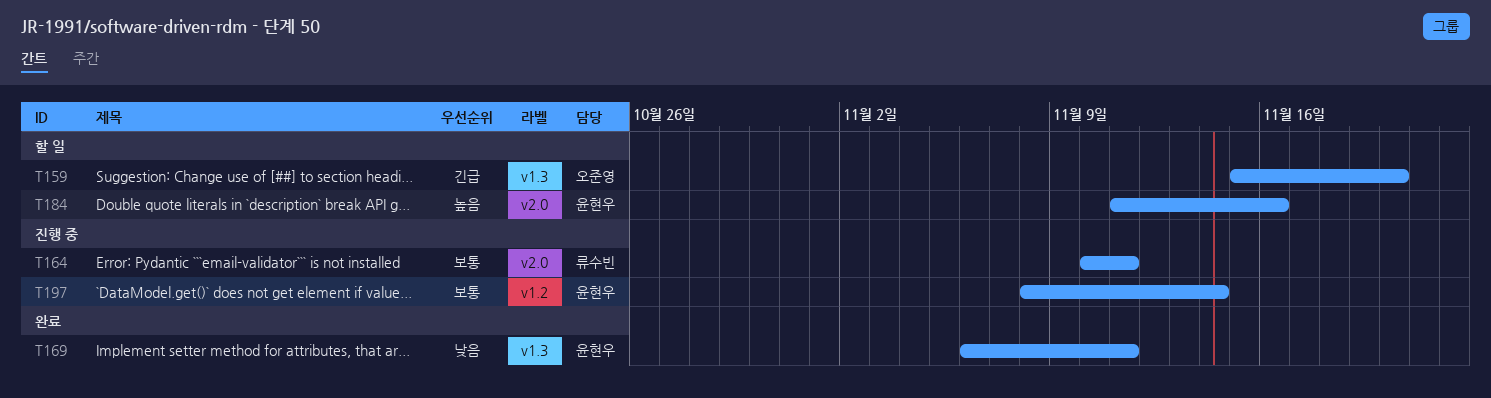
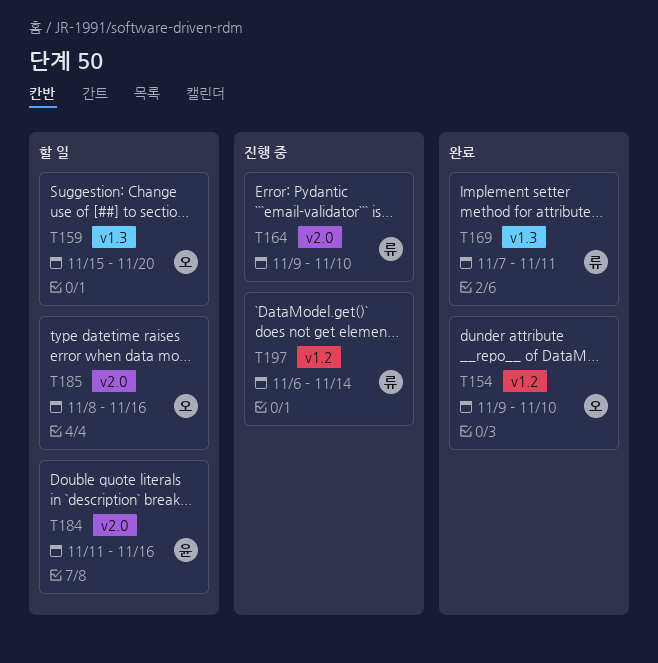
T154: none -> present
T164, start: Nov 10 -> Nov 9
T164, due: Nov 11 -> Nov 10
T169, owner: 윤현우 -> 류수빈
T169, start: Nov 6 -> Nov 7
T185: none -> present
T197, owner: 윤현우 -> 류수빈
T197, start: Nov 8 -> Nov 6

